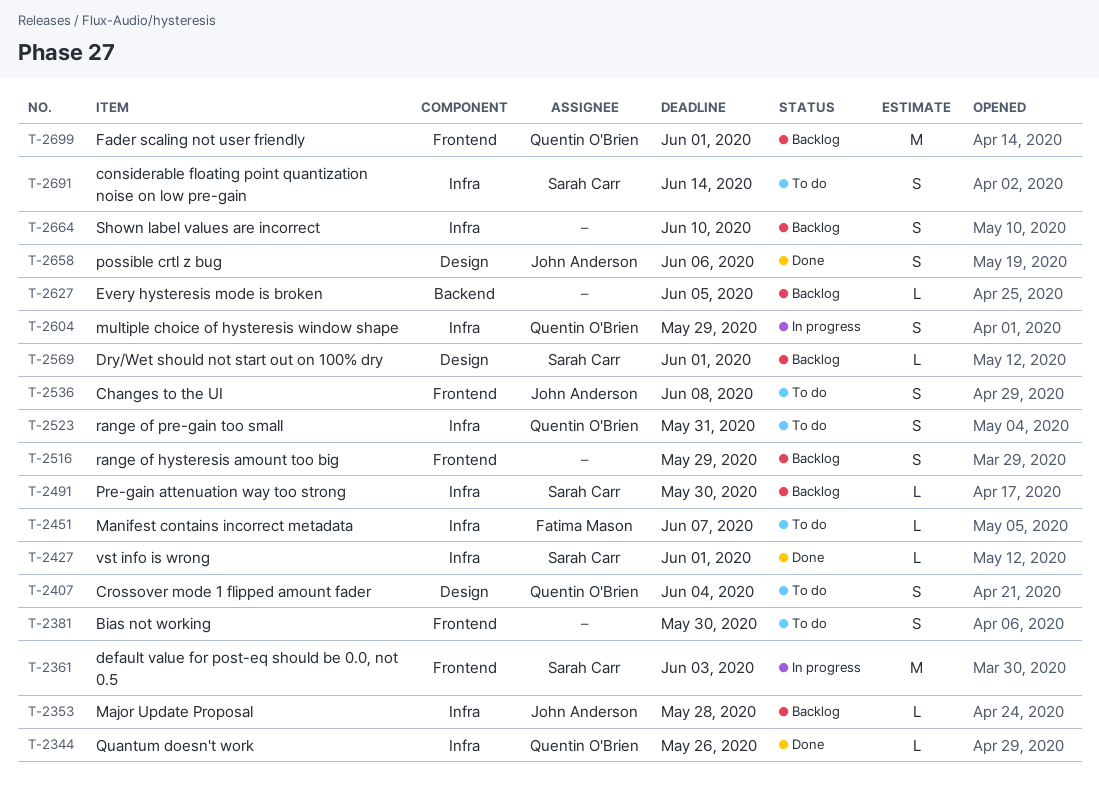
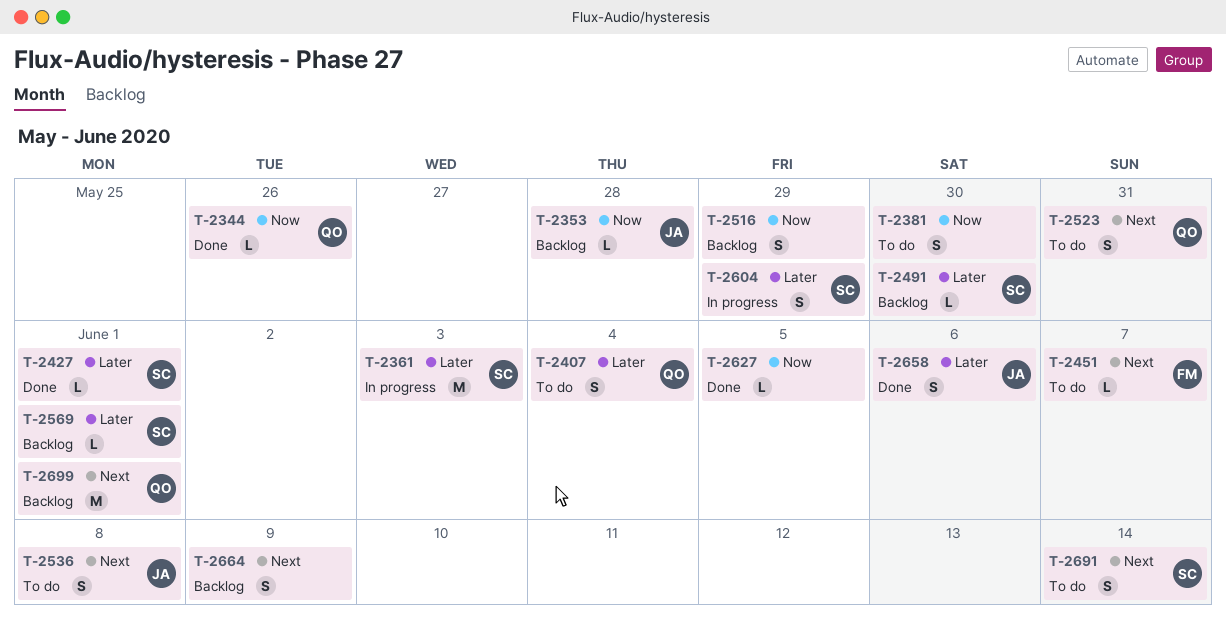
T-2604, owner: Quentin O'Brien -> Sarah Carr
T-2627, status: Backlog -> Done
T-2664, due: Jun 10 -> Jun 9

